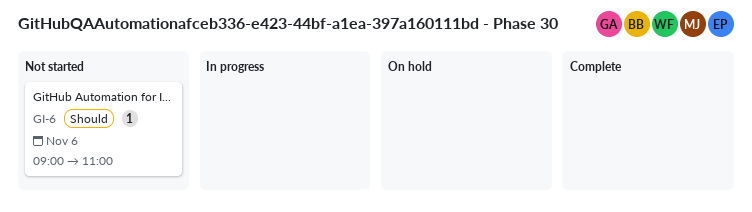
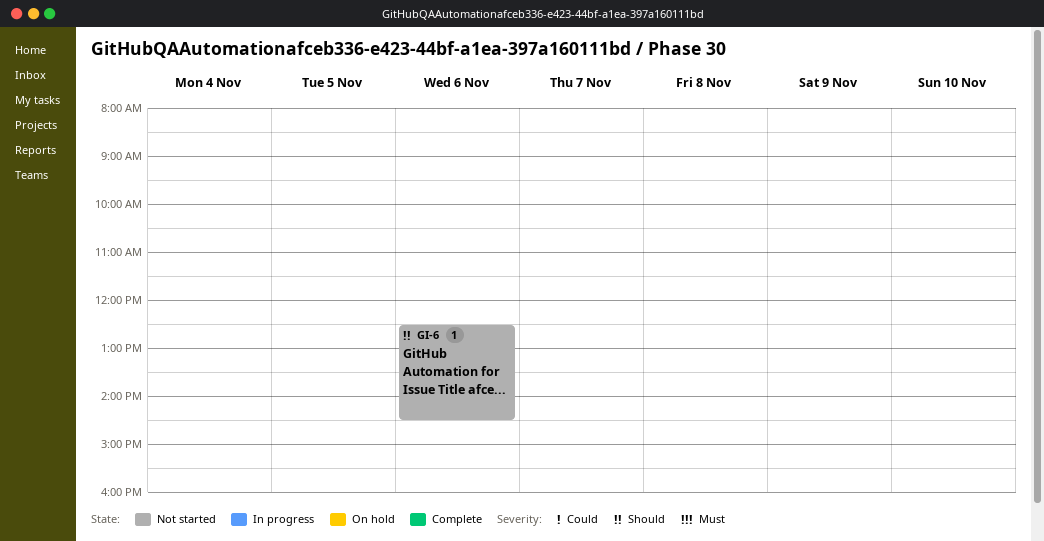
GI-6, begins: 09:00 -> 12:30
GI-6, ends: 11:00 -> 14:30

